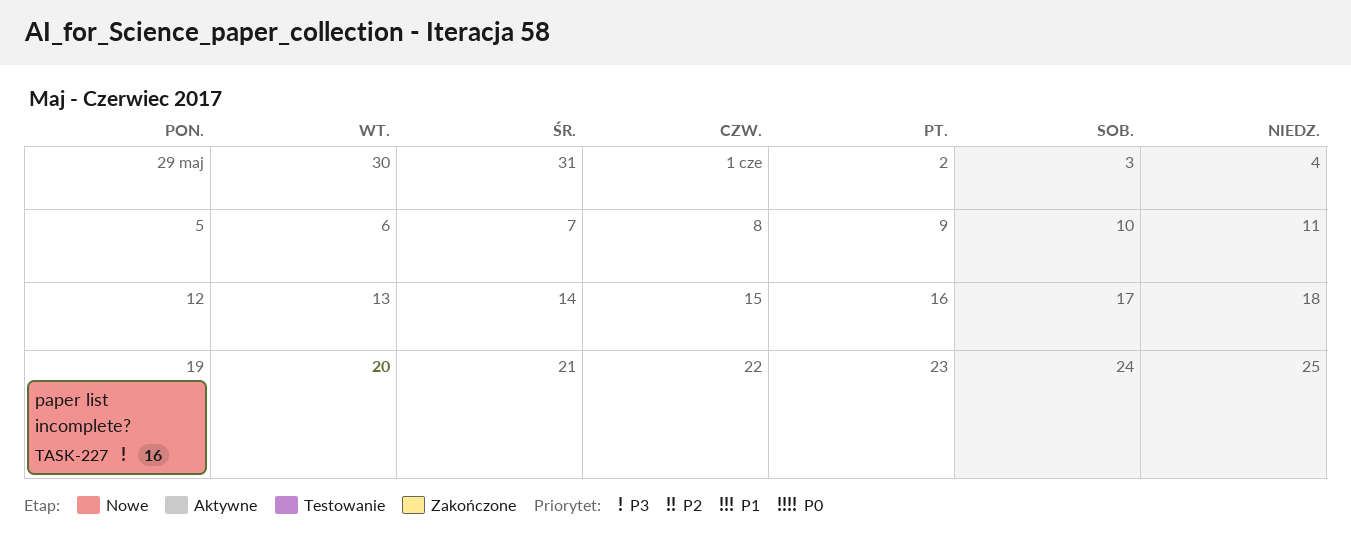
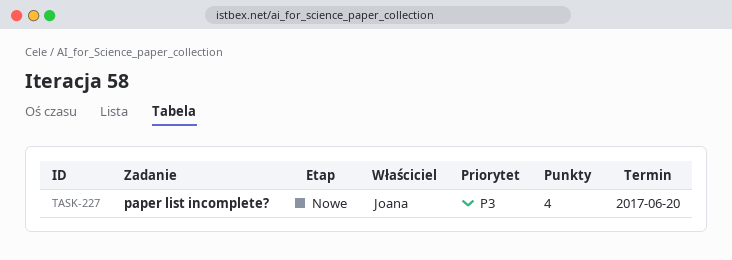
TASK-227, estimate: 16 -> 4
TASK-227, due: Jun 19 -> Jun 20

